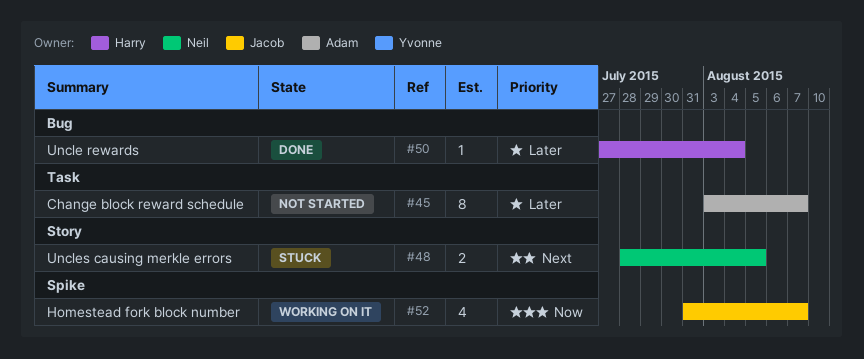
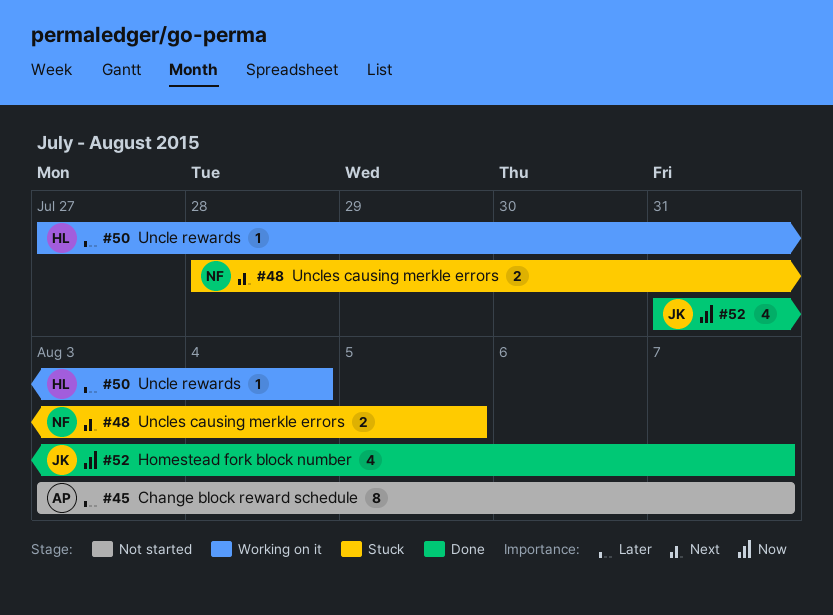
#50, status: Done -> Working on it
#52, status: Working on it -> Done

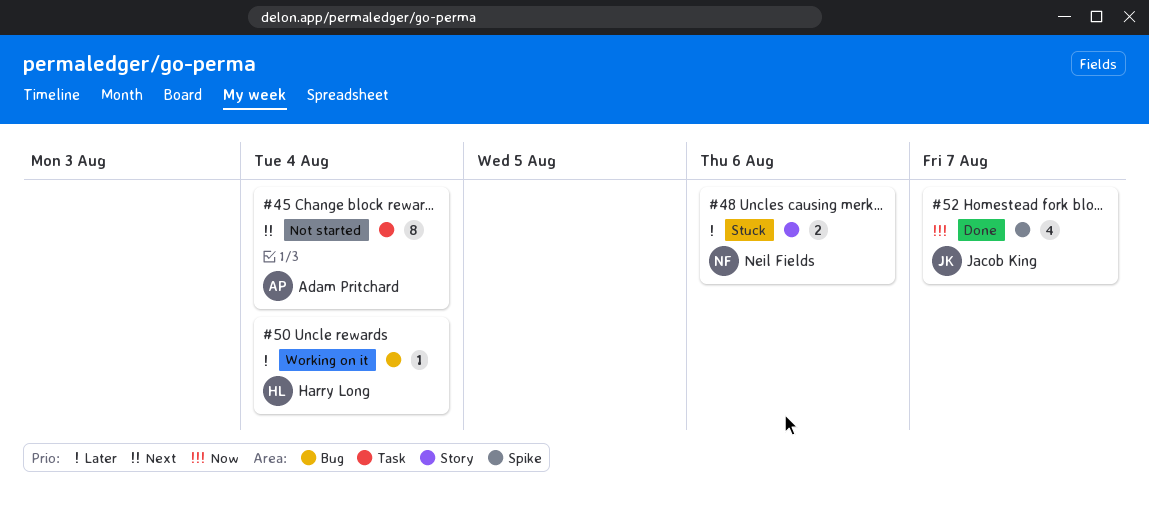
#45, priority: Later -> Next
#45, due: Aug 7 -> Aug 4
#48, priority: Next -> Later
#48, due: Aug 5 -> Aug 6

